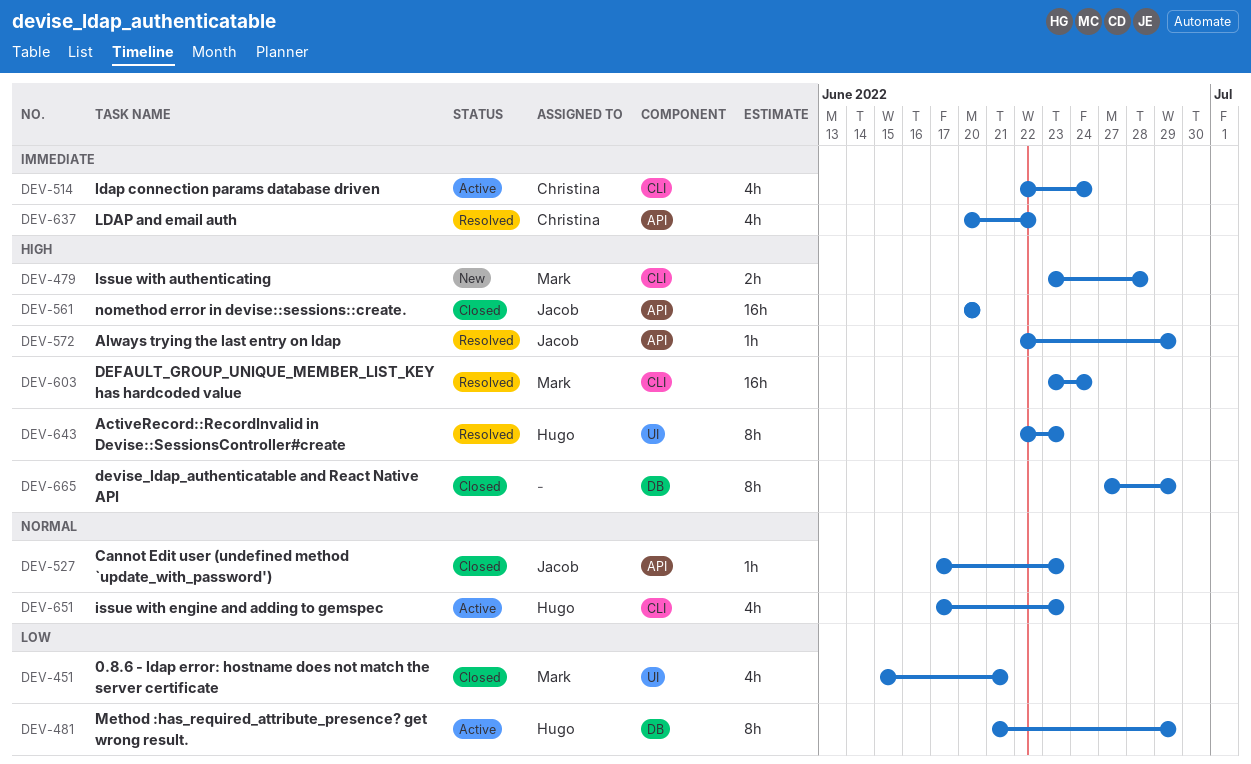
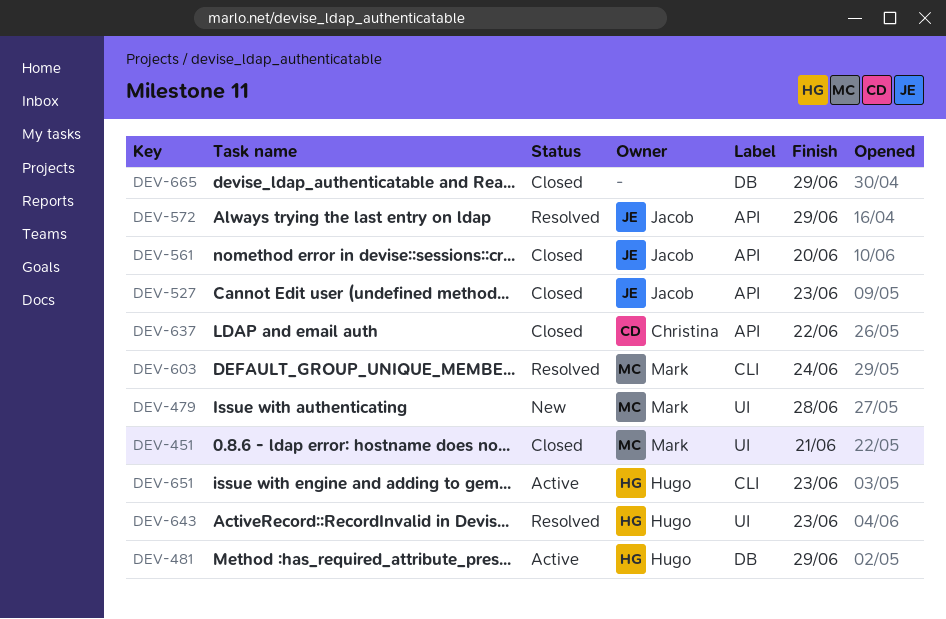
DEV-479, label: CLI -> UI
DEV-514: present -> none
DEV-637, status: Resolved -> Closed

